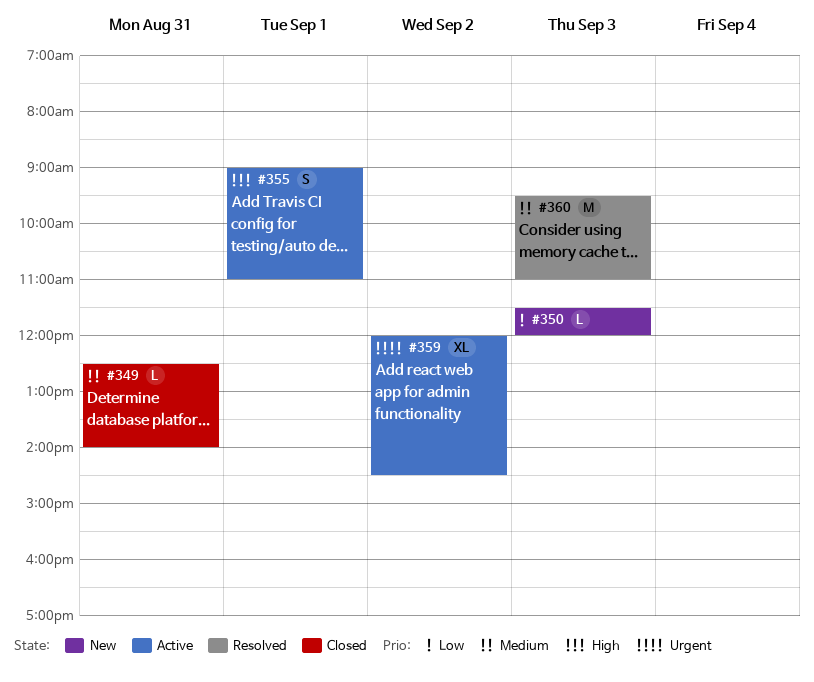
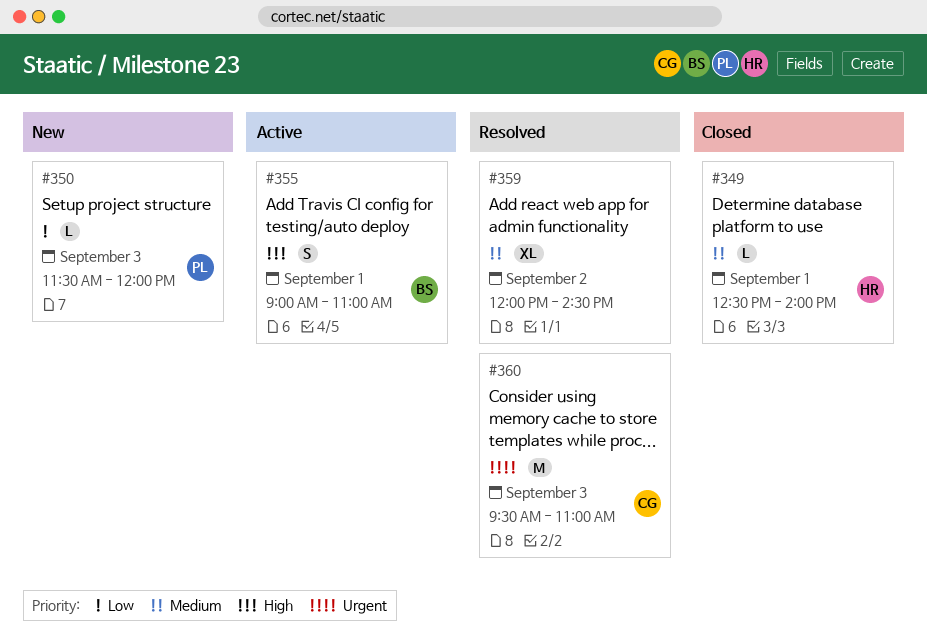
#349, day: Aug 31 -> Sep 1
#359, status: Active -> Resolved
#359, priority: Urgent -> Medium
#360, priority: Medium -> Urgent

